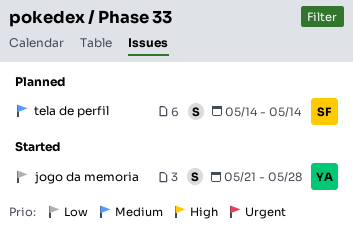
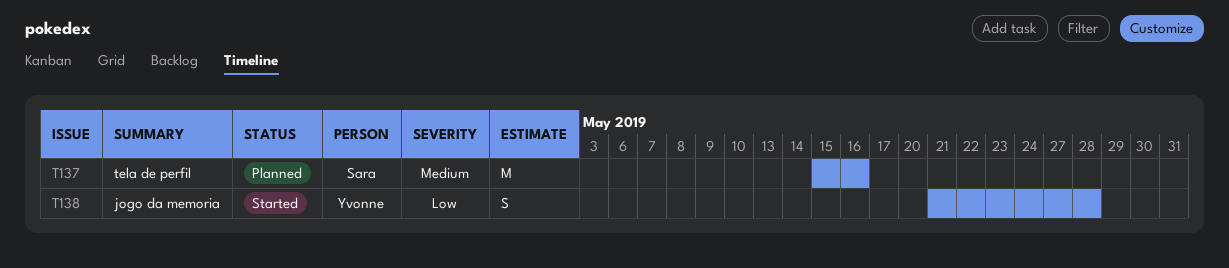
tela de perfil, estimate: S -> M
tela de perfil, start: May 14 -> May 15
tela de perfil, due: May 14 -> May 16

